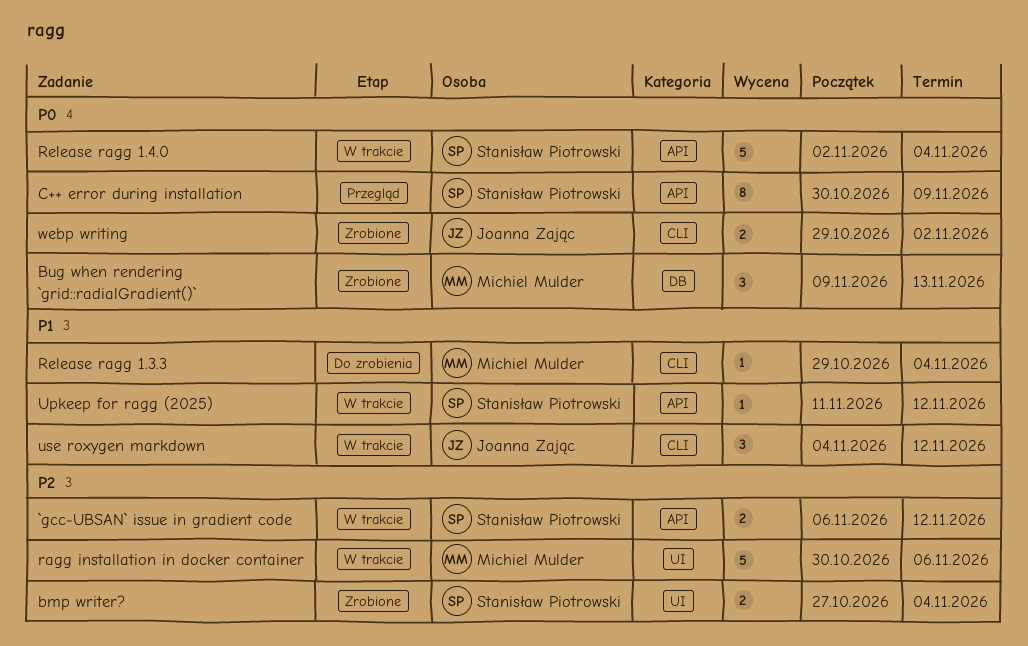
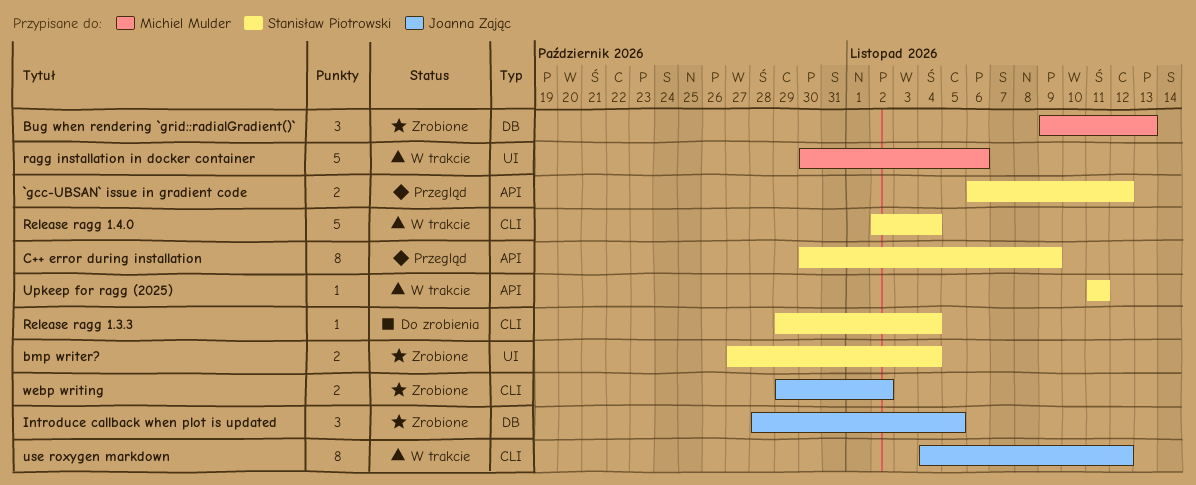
`gcc-UBSAN` issue in gradient code, status: W trakcie -> Przegląd
Introduce callback when plot is updated: none -> present
Release ragg 1.3.3, owner: Michiel Mulder -> Stanisław Piotrowski
Release ragg 1.4.0, label: API -> CLI
Upkeep for ragg (2025), due: Nov 12 -> Nov 11
use roxygen markdown, estimate: 3 -> 8

